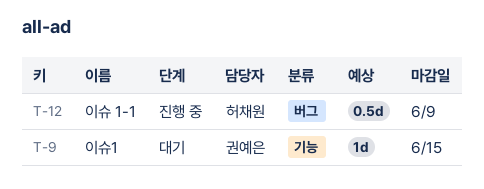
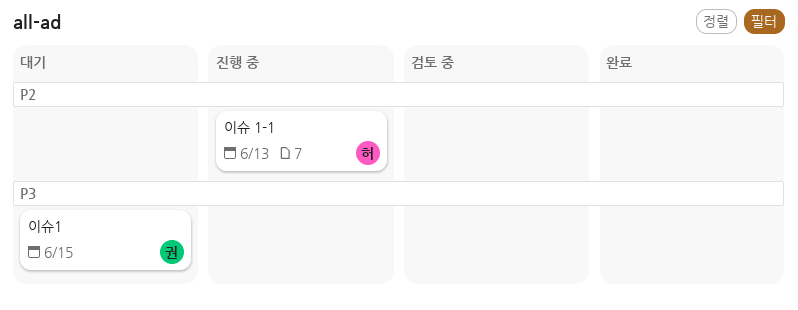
이슈 1-1, due: Jun 9 -> Jun 13

